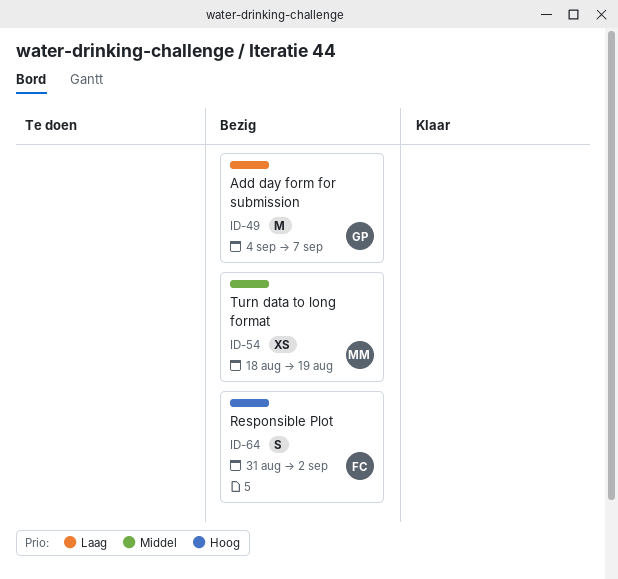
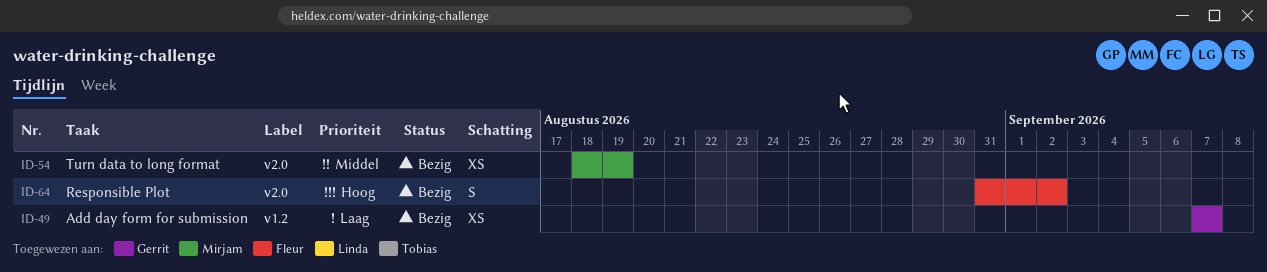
ID-49, estimate: M -> XS
ID-49, start: Sep 4 -> Sep 7

